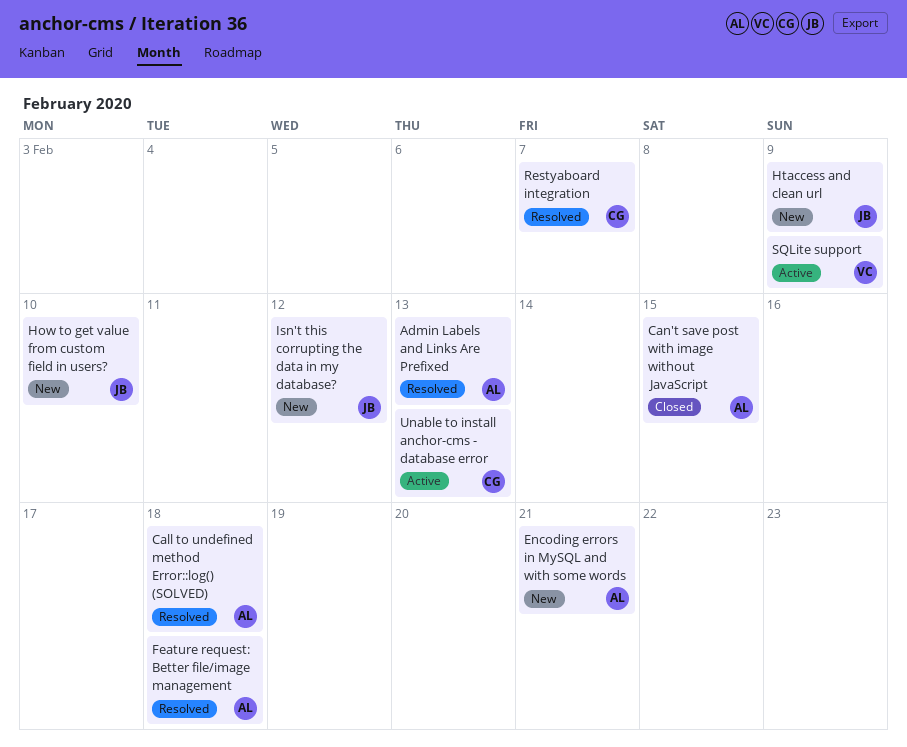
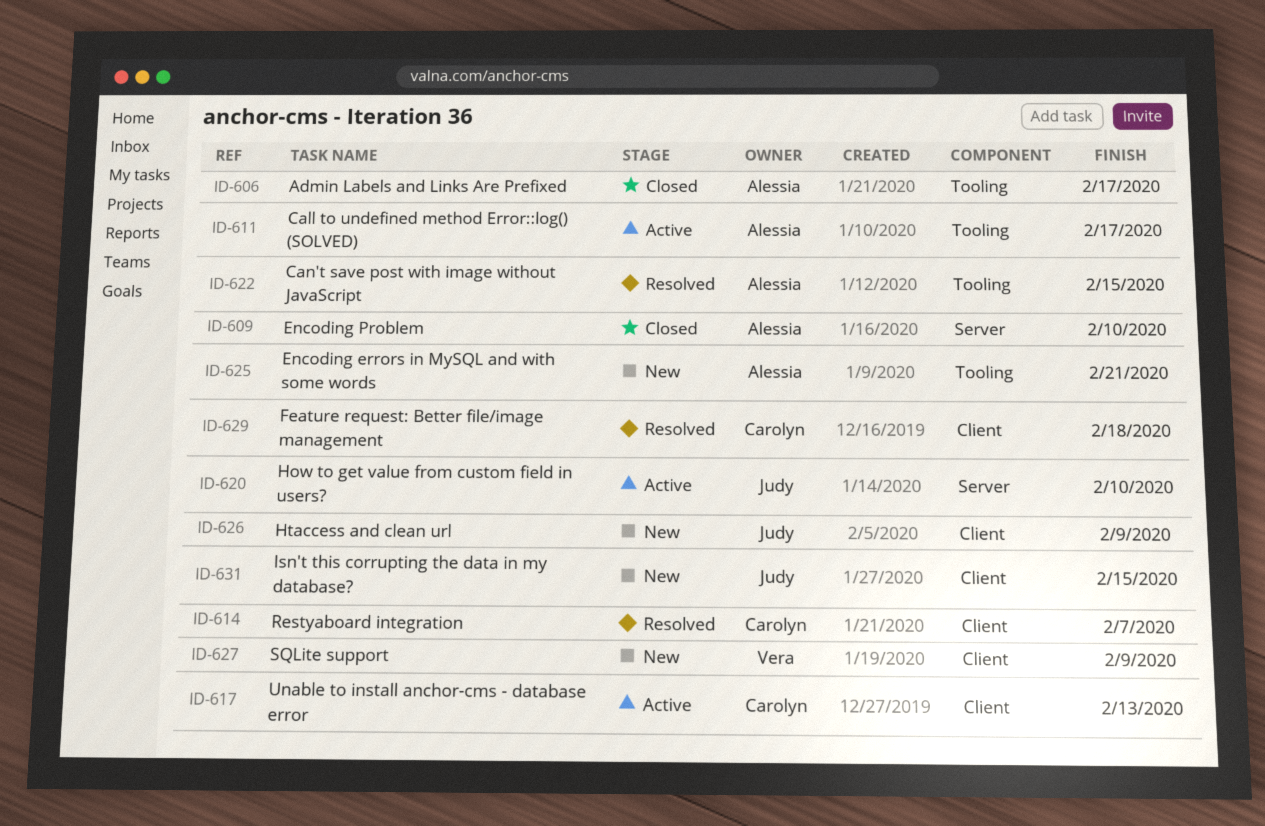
Admin Labels and Links Are Prefixed, status: Resolved -> Closed
Admin Labels and Links Are Prefixed, due: Feb 13 -> Feb 17
Call to undefined method Error::log() (SOLVED), status: Resolved -> Active
Call to undefined method Error::log() (SOLVED), due: Feb 18 -> Feb 17
Can't save post with image without JavaScript, status: Closed -> Resolved
Encoding Problem: none -> present
Feature request: Better file/image management, owner: Alessia -> Carolyn
How to get value from custom field in users?, status: New -> Active
Isn't this corrupting the data in my database?, due: Feb 12 -> Feb 15
SQLite support, status: Active -> New

